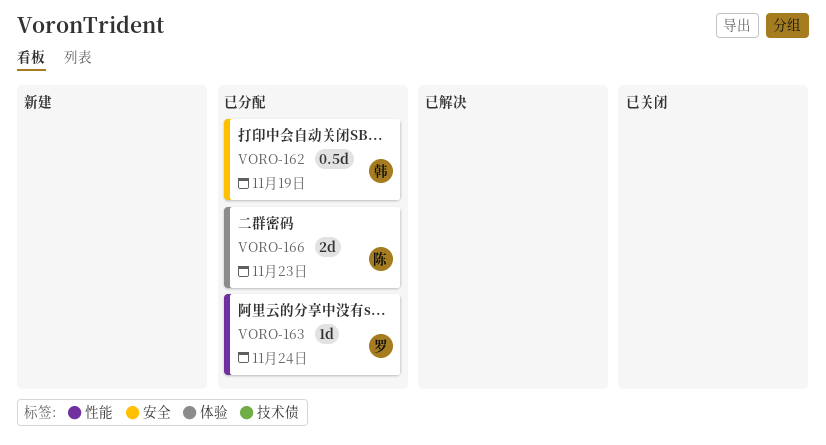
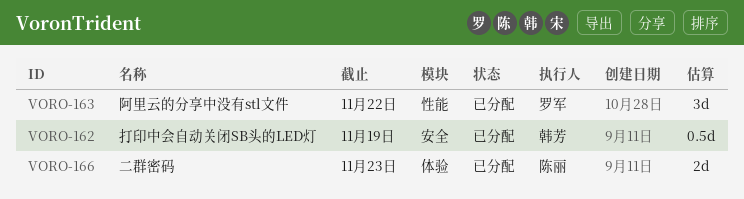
VORO-163, estimate: 1d -> 3d
VORO-163, due: Nov 24 -> Nov 22

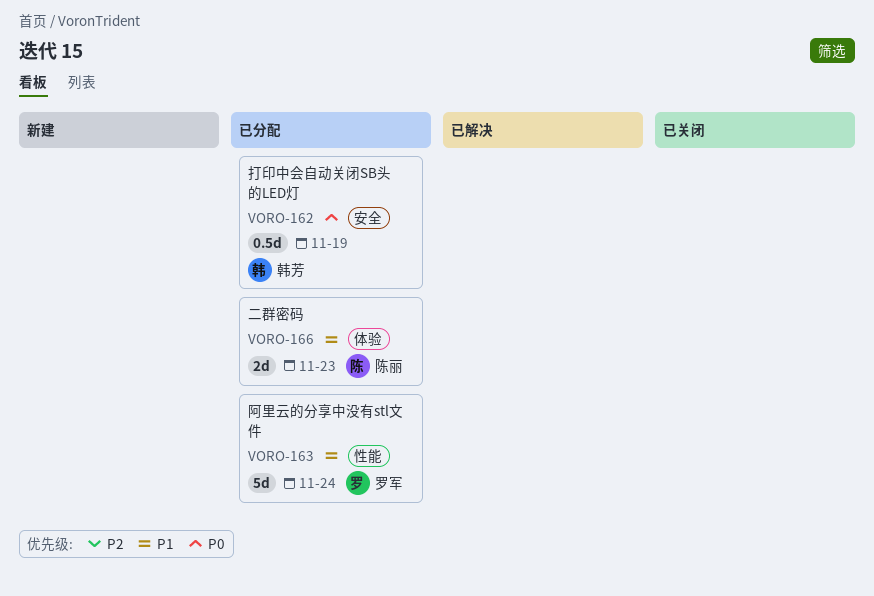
VORO-163, estimate: 3d -> 5d
VORO-163, due: Nov 22 -> Nov 24

